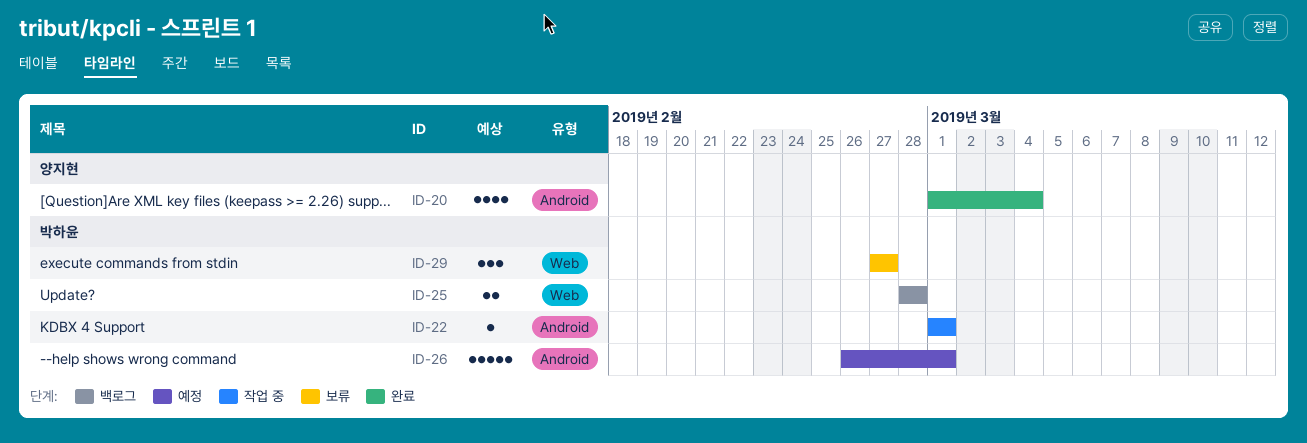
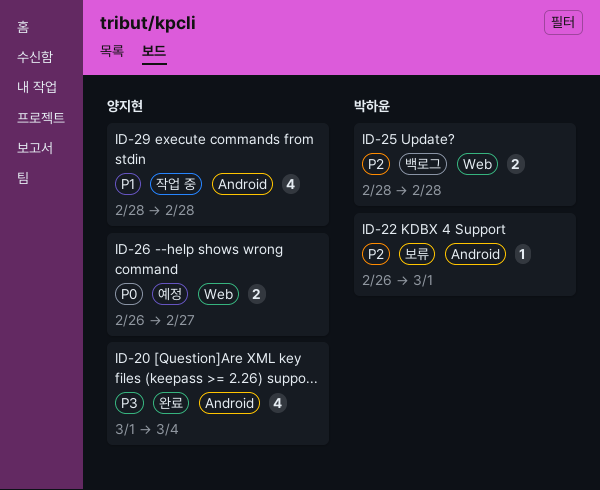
ID-22, status: 작업 중 -> 보류
ID-22, start: Mar 1 -> Feb 26
ID-26, owner: 박하윤 -> 양지현
ID-26, label: Android -> Web
ID-26, estimate: 5 -> 2
ID-26, due: Mar 1 -> Feb 27
ID-29, status: 보류 -> 작업 중
ID-29, owner: 박하윤 -> 양지현
ID-29, label: Web -> Android
ID-29, estimate: 3 -> 4
ID-29, start: Feb 27 -> Feb 28
ID-29, due: Feb 27 -> Feb 28

